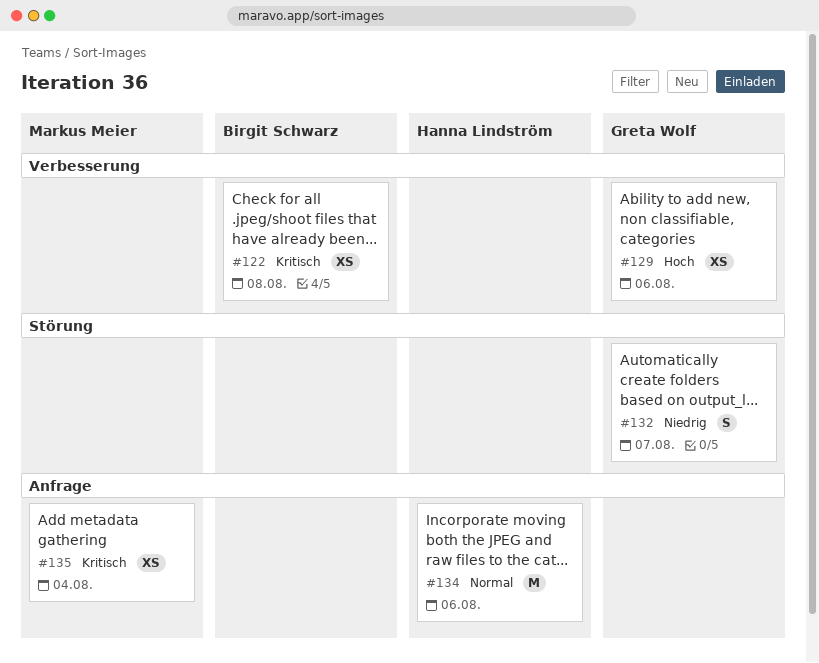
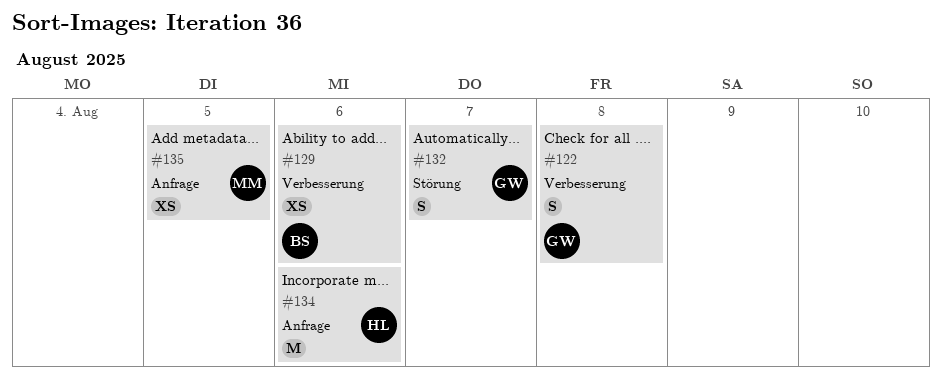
#122, owner: Birgit Schwarz -> Greta Wolf
#122, estimate: XS -> S
#129, owner: Greta Wolf -> Birgit Schwarz
#135, due: Aug 4 -> Aug 5

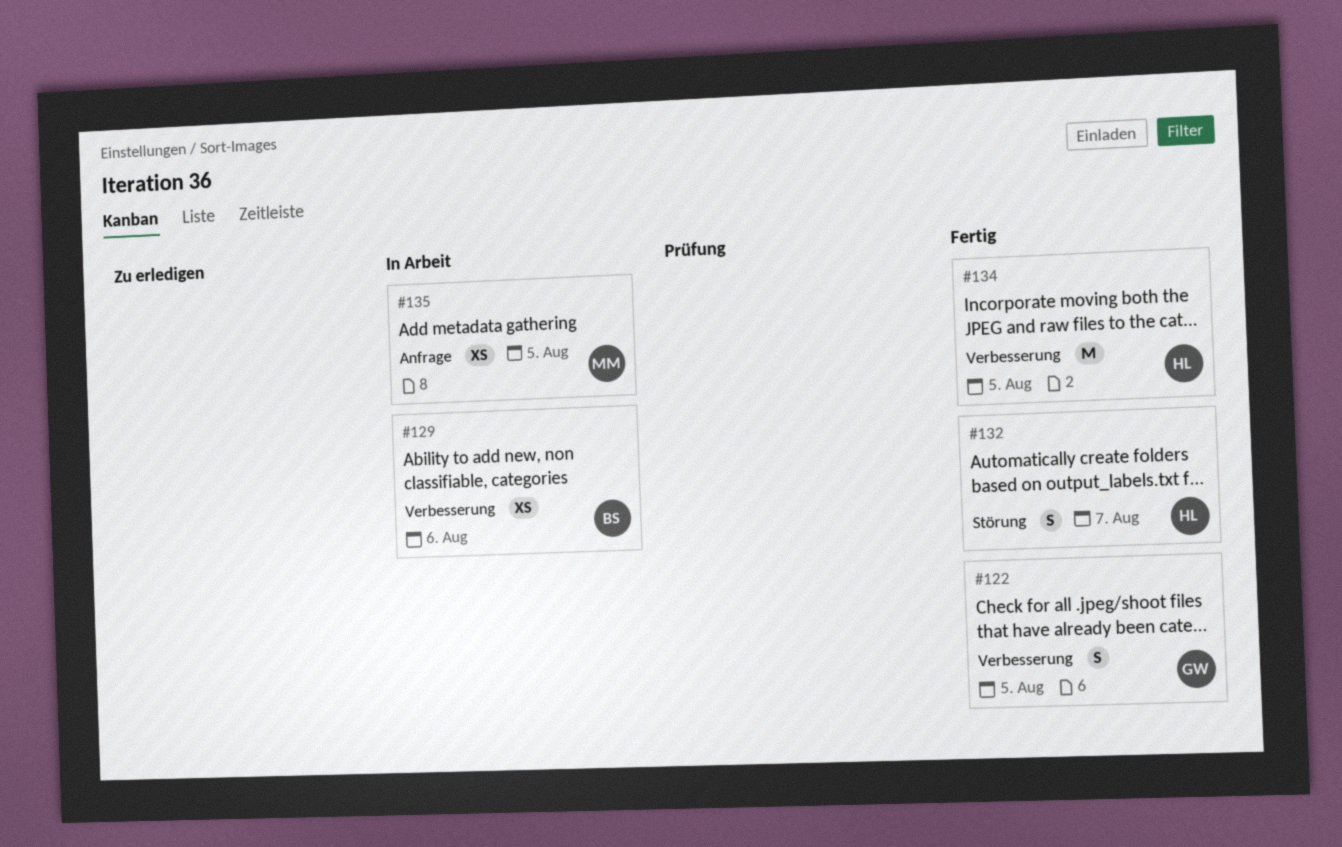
#122, due: Aug 8 -> Aug 5
#132, owner: GW -> HL
#134, label: Anfrage -> Verbesserung
#134, due: Aug 6 -> Aug 5

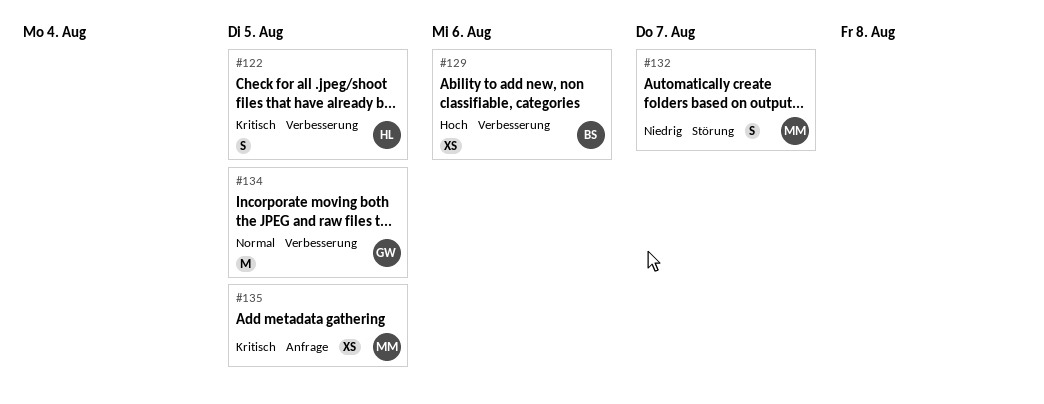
#122, owner: GW -> HL
#132, owner: HL -> MM
#134, owner: HL -> GW

